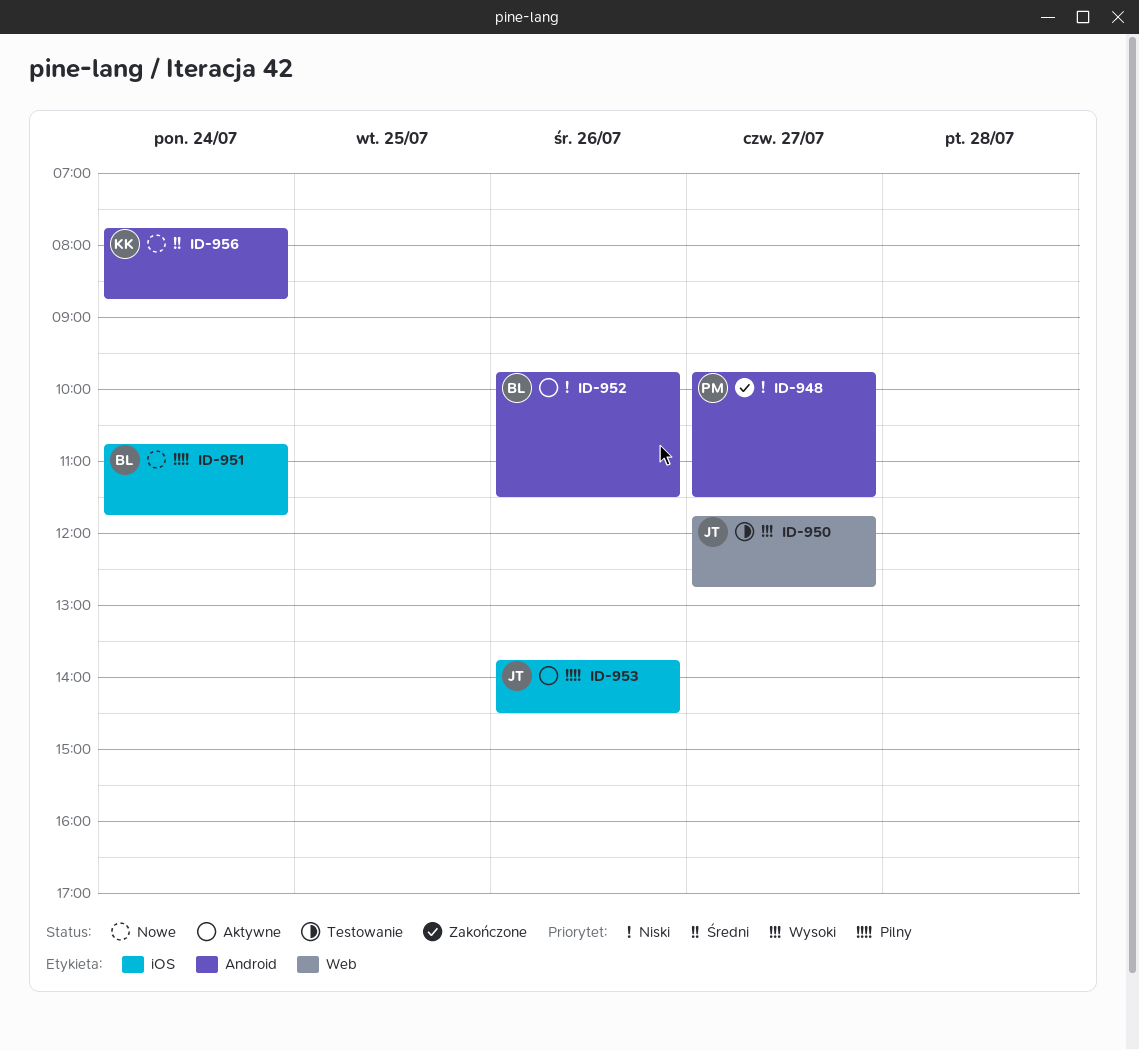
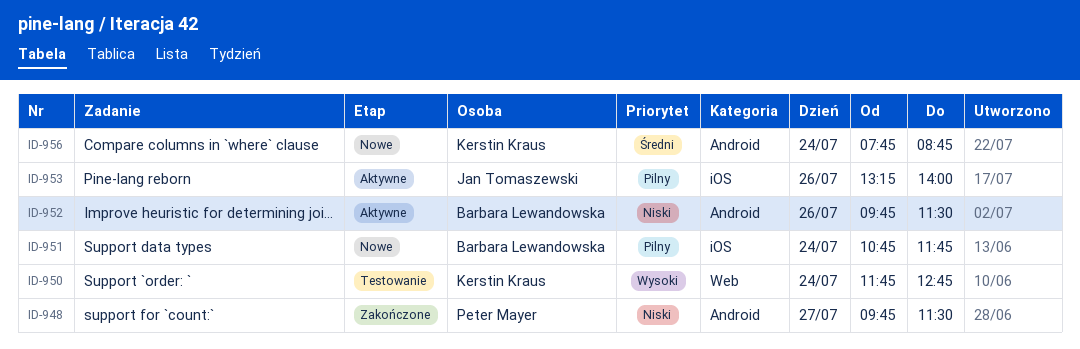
ID-950, owner: Jan Tomaszewski -> Kerstin Kraus
ID-950, day: Jul 27 -> Jul 24
ID-953, begins: 13:45 -> 13:15
ID-953, ends: 14:30 -> 14:00

